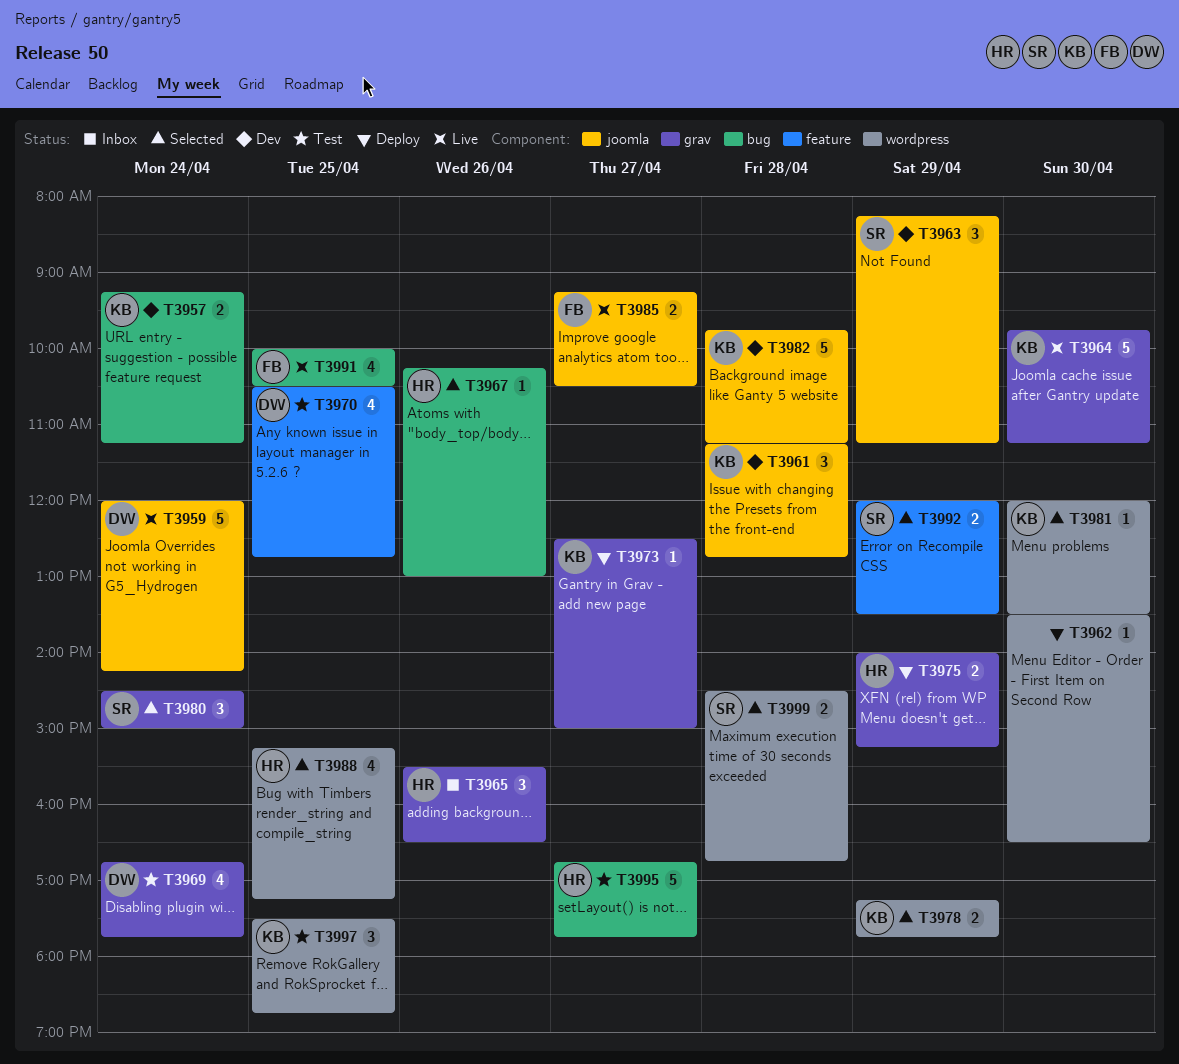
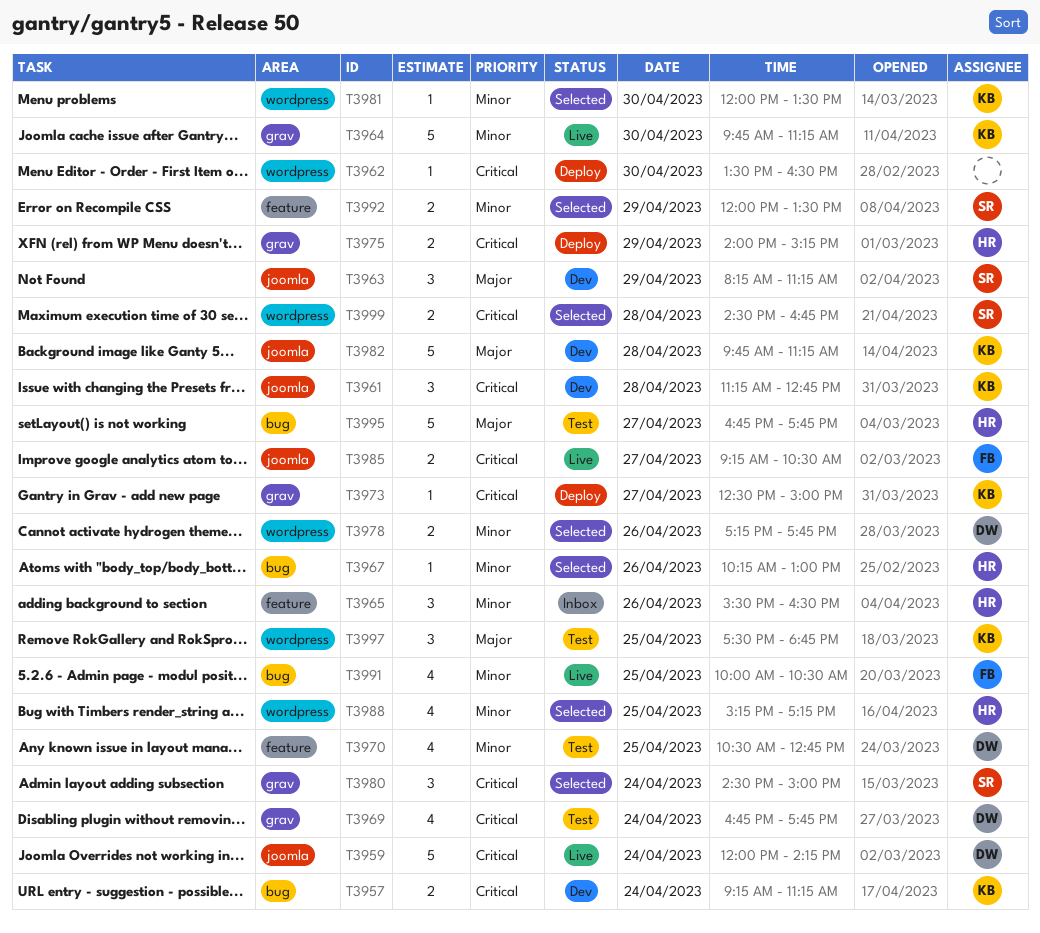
T3965, label: grav -> feature
T3978, owner: KB -> DW
T3978, day: Apr 29 -> Apr 26

